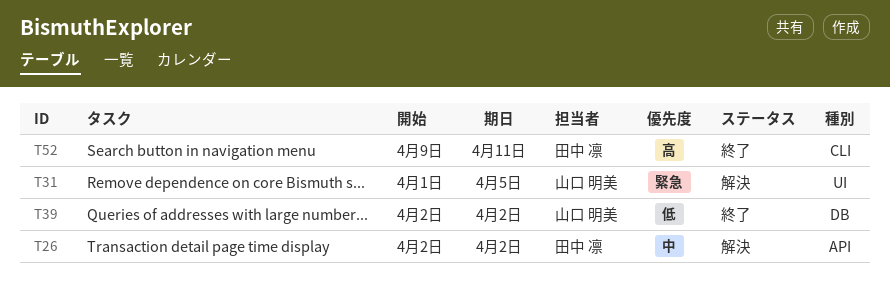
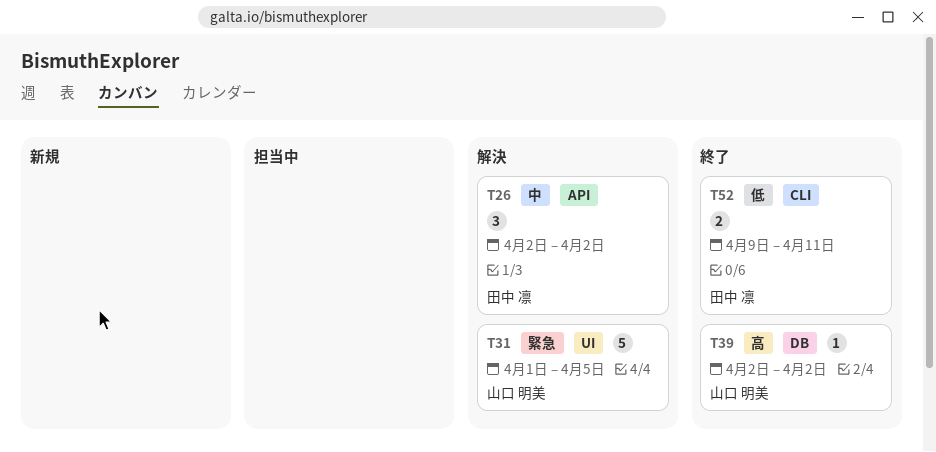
T39, priority: 低 -> 高
T52, priority: 高 -> 低

